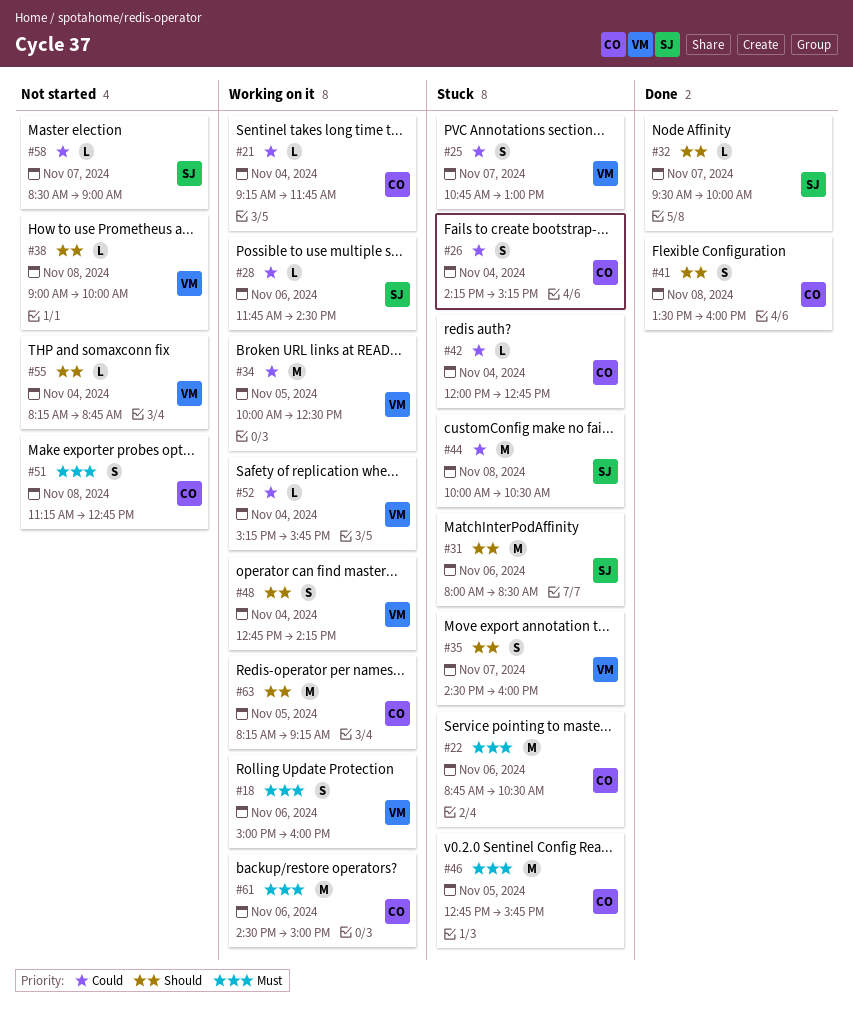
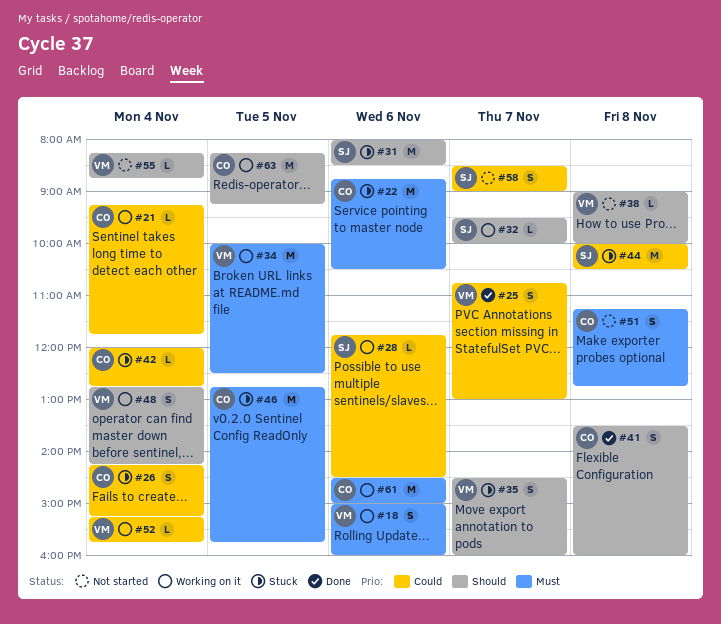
#25, status: Stuck -> Done
#32, status: Done -> Working on it
#34, priority: Could -> Must
#58, estimate: L -> S

